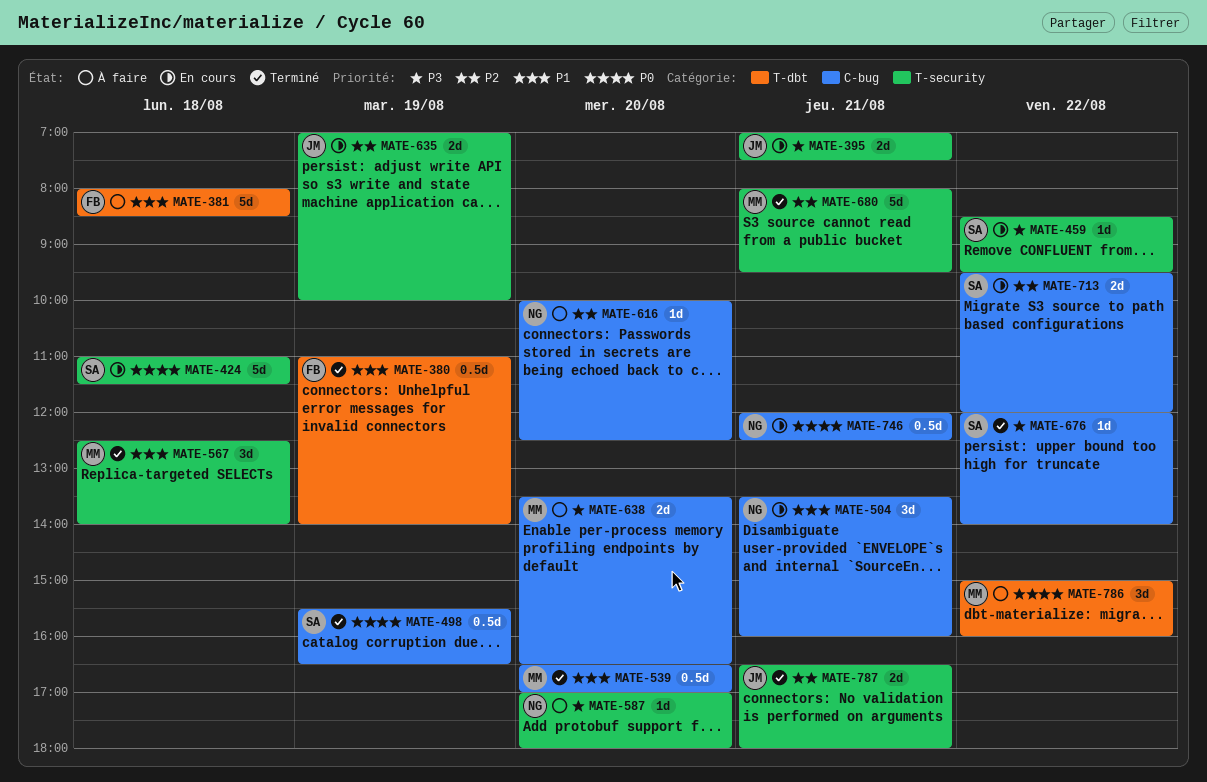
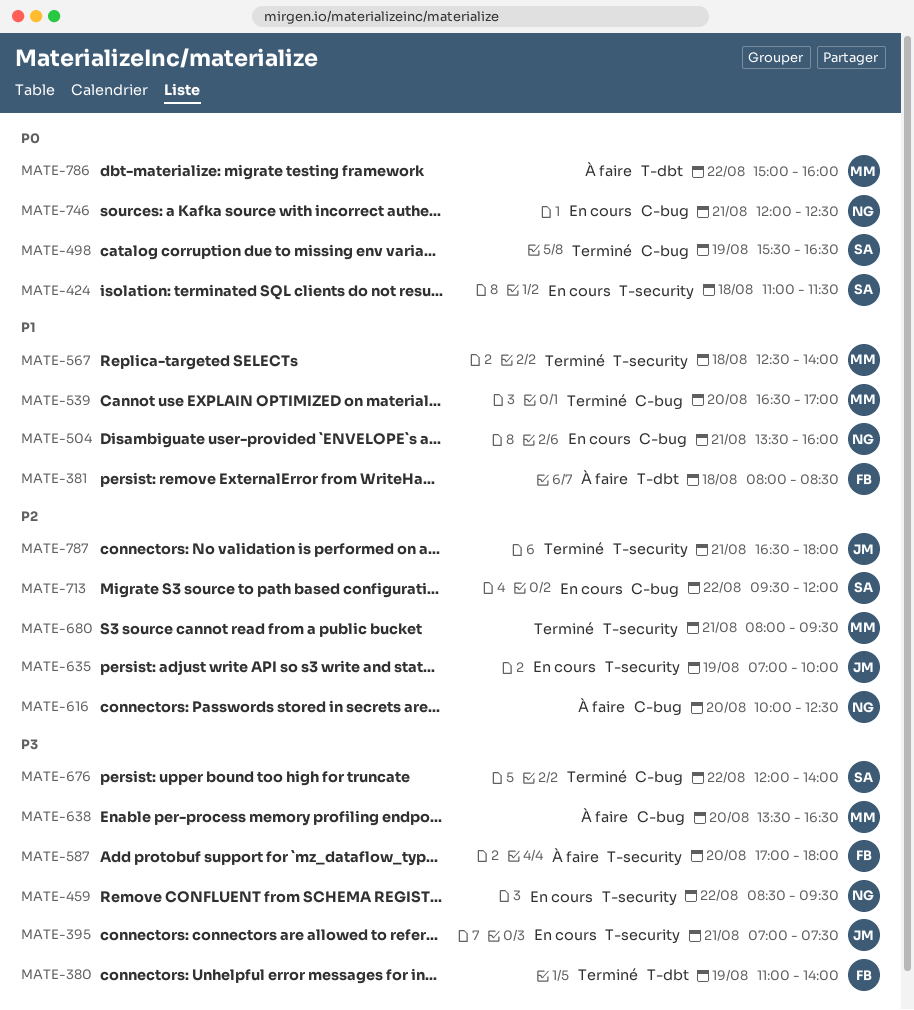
MATE-380, priority: P1 -> P3
MATE-459, owner: SA -> NG
MATE-587, owner: NG -> FB

